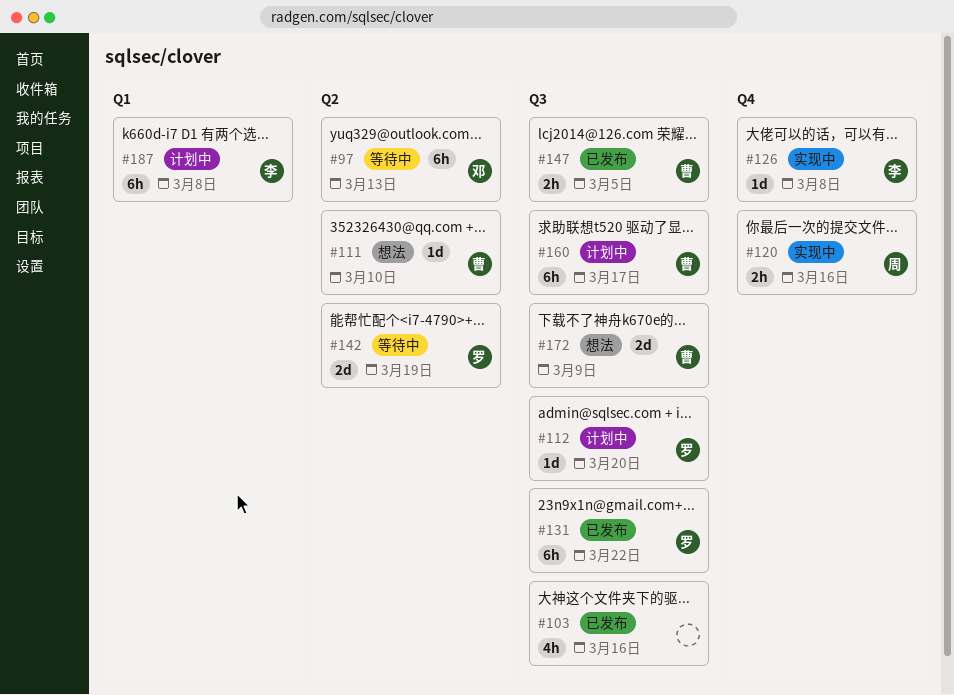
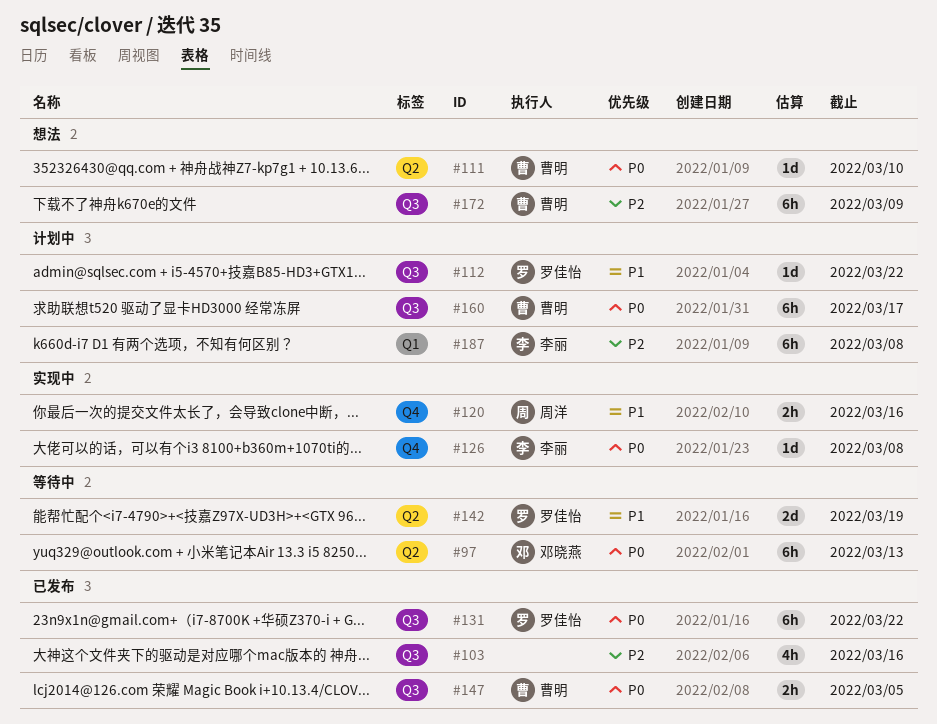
#112, due: Mar 20 -> Mar 22
#172, estimate: 2d -> 6h

